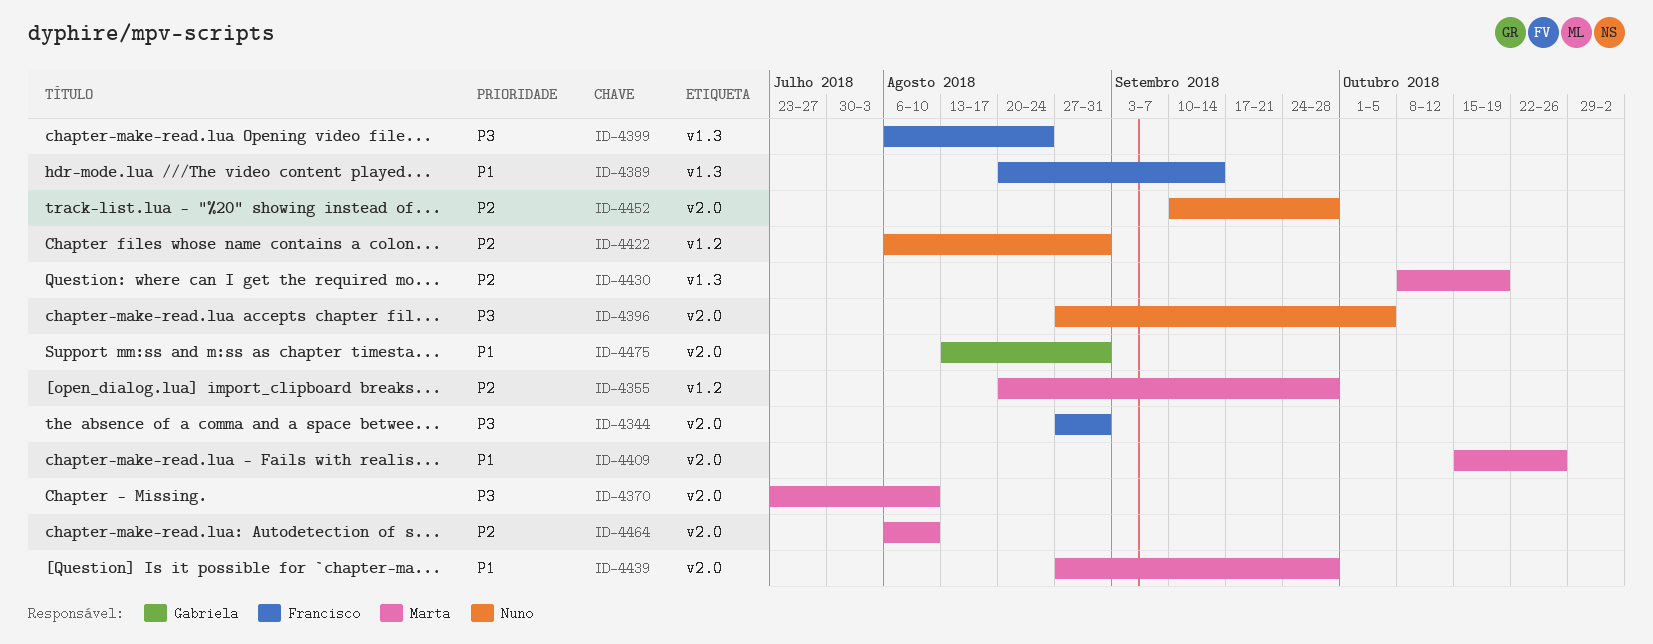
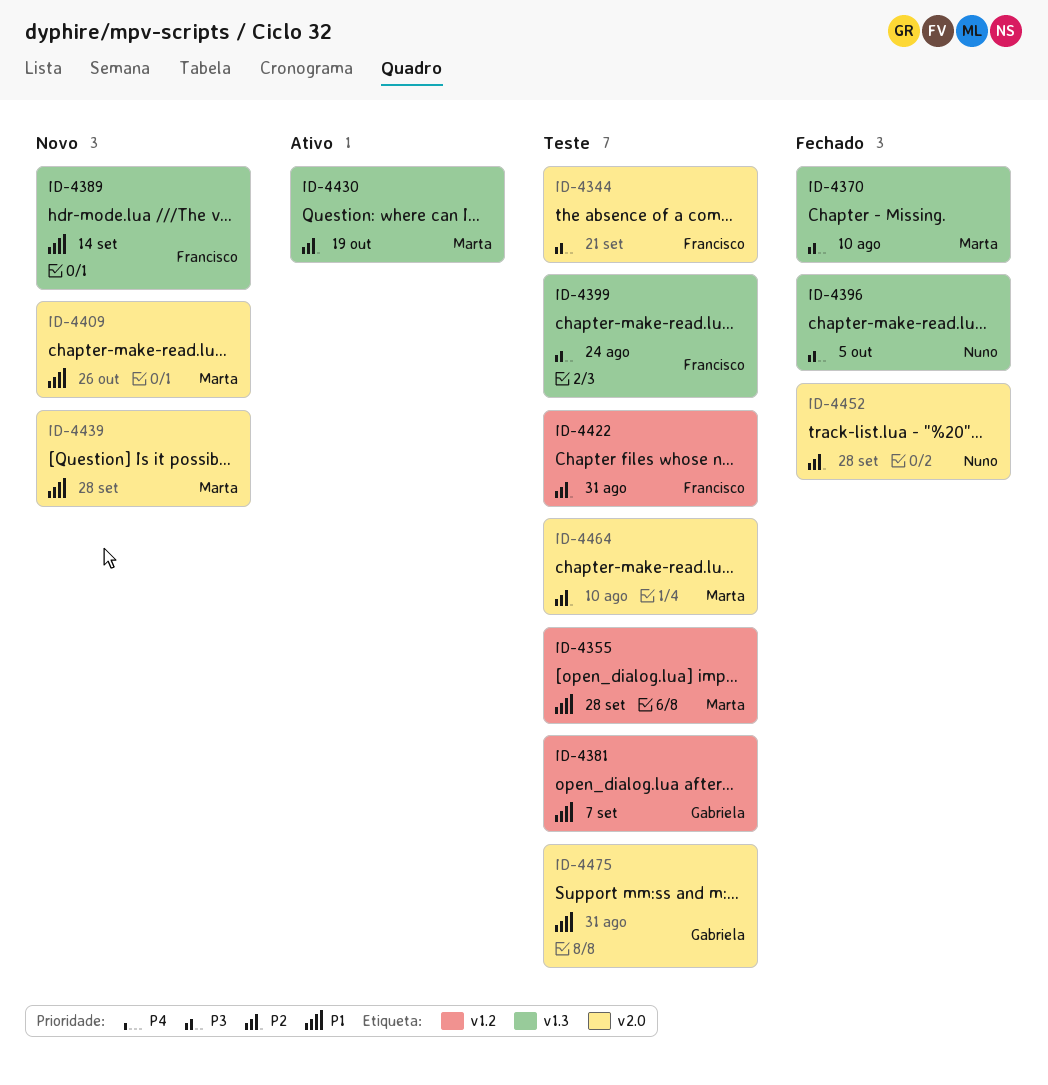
ID-4344, due: Aug 31 -> Sep 21
ID-4355, priority: P2 -> P1
ID-4370, label: v2.0 -> v1.3
ID-4381: none -> present
ID-4396, label: v2.0 -> v1.3
ID-4422, owner: Nuno -> Francisco

